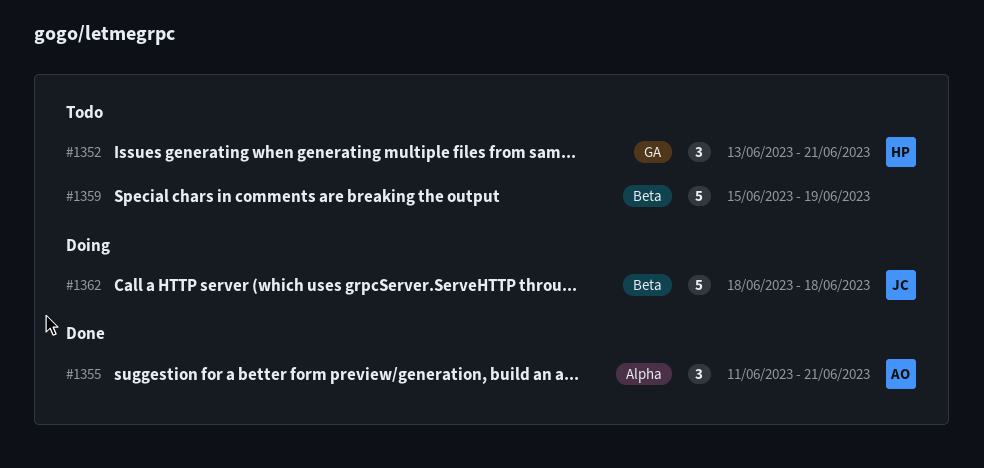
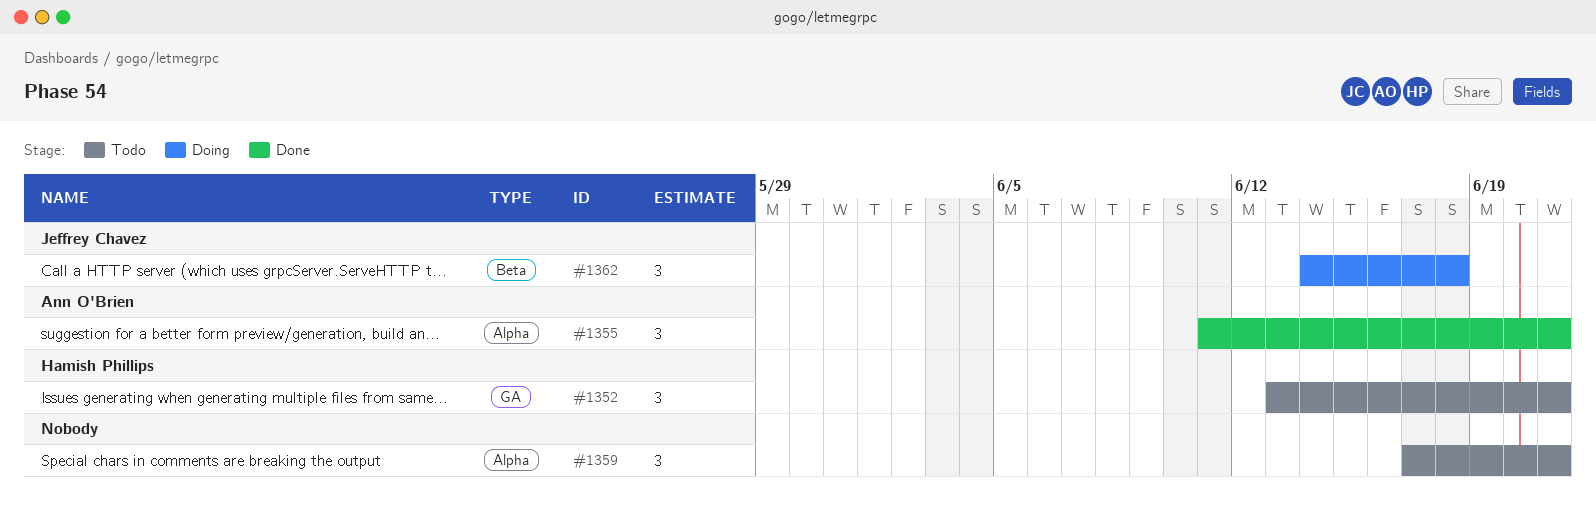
#1359, label: Beta -> Alpha
#1359, estimate: 5 -> 3
#1359, start: Jun 15 -> Jun 17
#1359, due: Jun 19 -> Jun 21
#1362, estimate: 5 -> 3
#1362, start: Jun 18 -> Jun 14

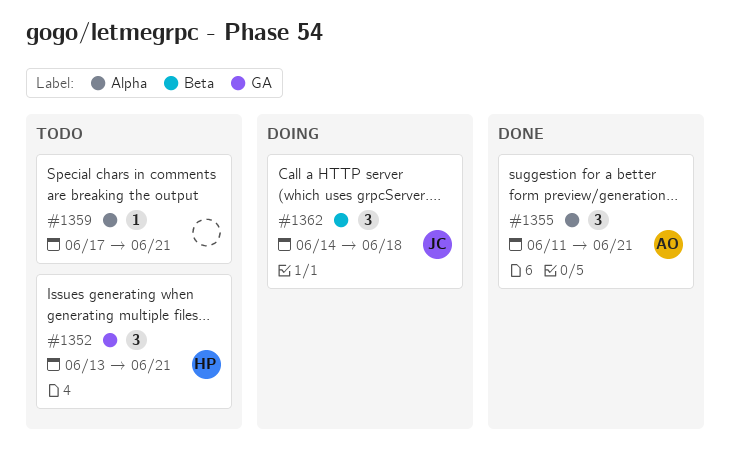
#1359, estimate: 3 -> 1

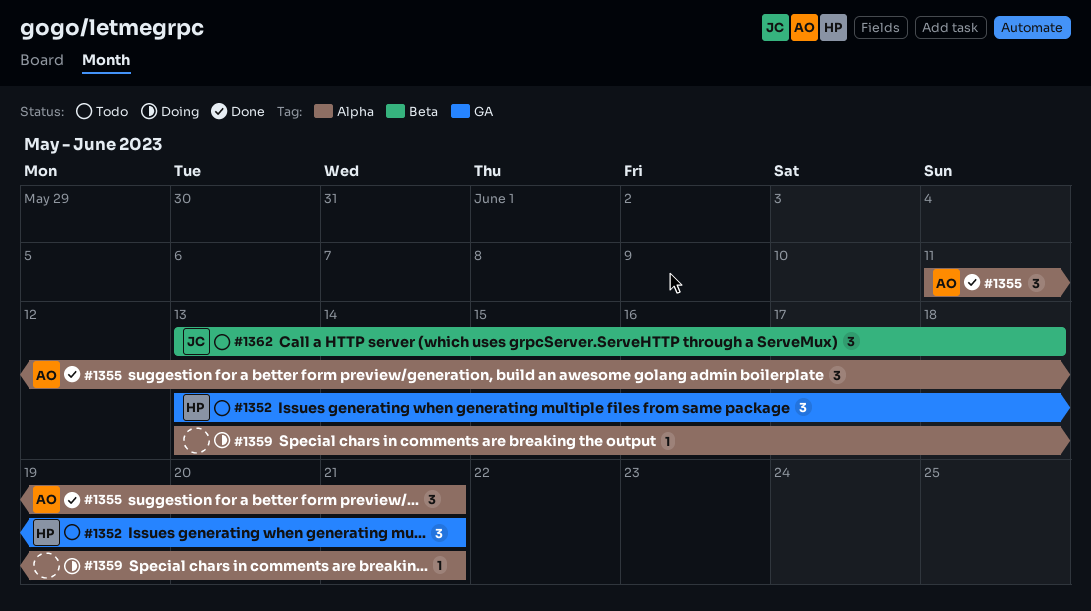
#1359, status: Todo -> Doing
#1359, start: Jun 17 -> Jun 13
#1362, status: Doing -> Todo
#1362, start: Jun 14 -> Jun 13

